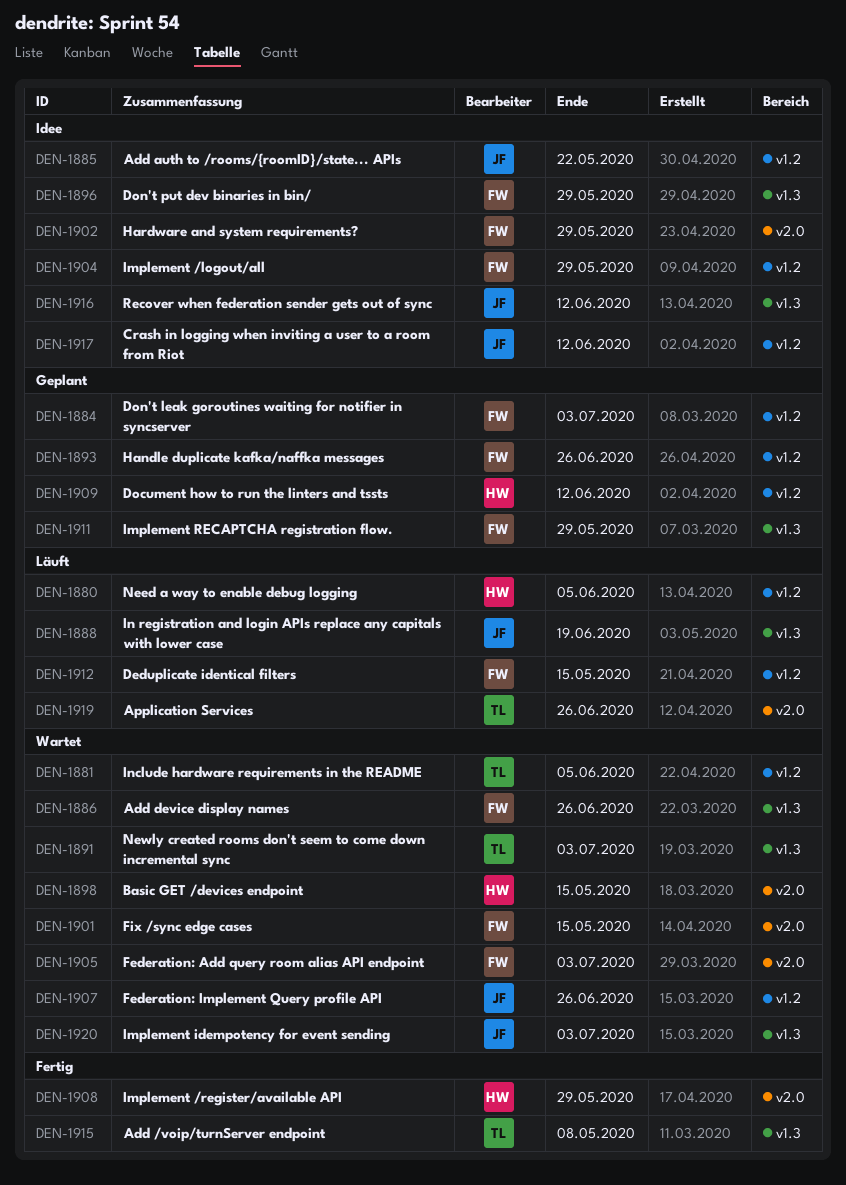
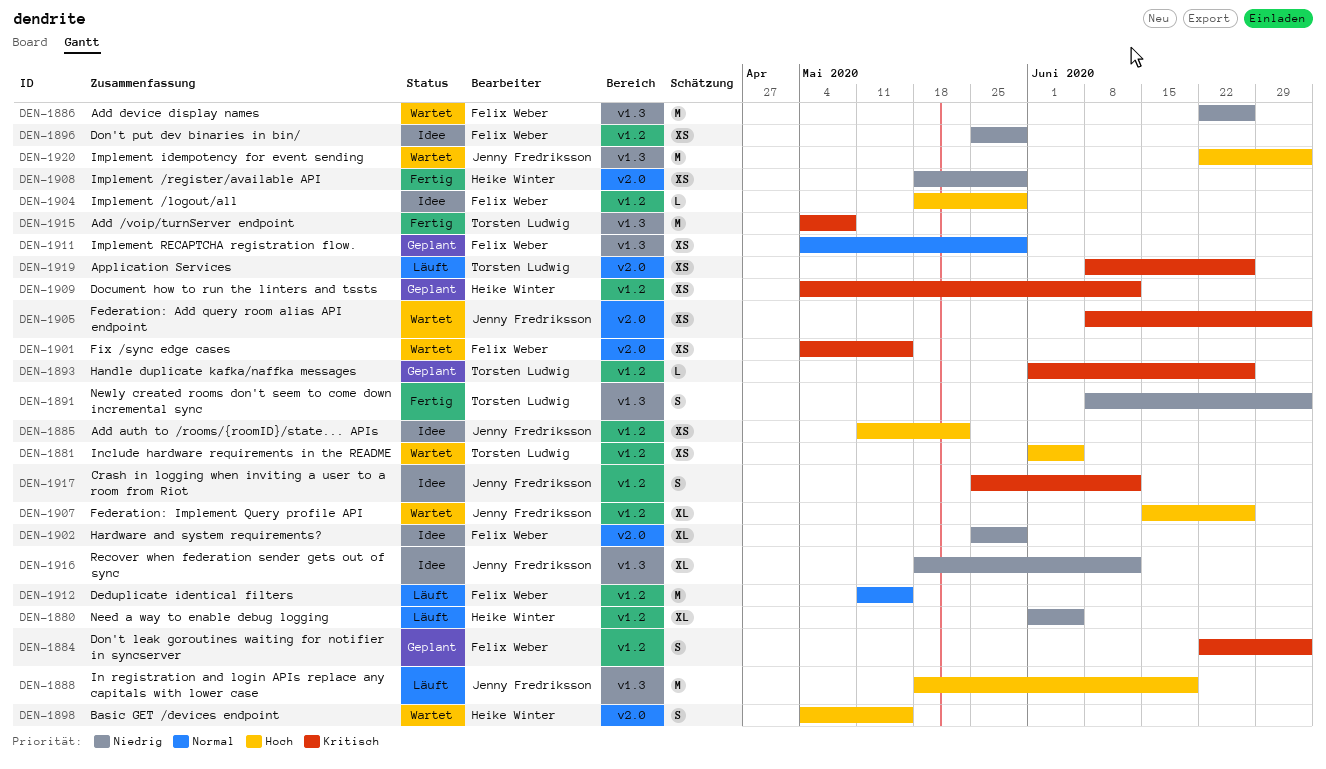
DEN-1891, status: Wartet -> Fertig
DEN-1893, owner: Felix Weber -> Torsten Ludwig
DEN-1896, label: v1.3 -> v1.2
DEN-1905, owner: Felix Weber -> Jenny Fredriksson

